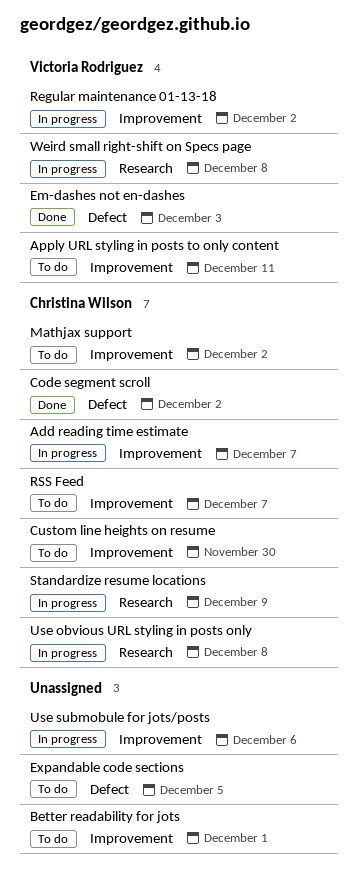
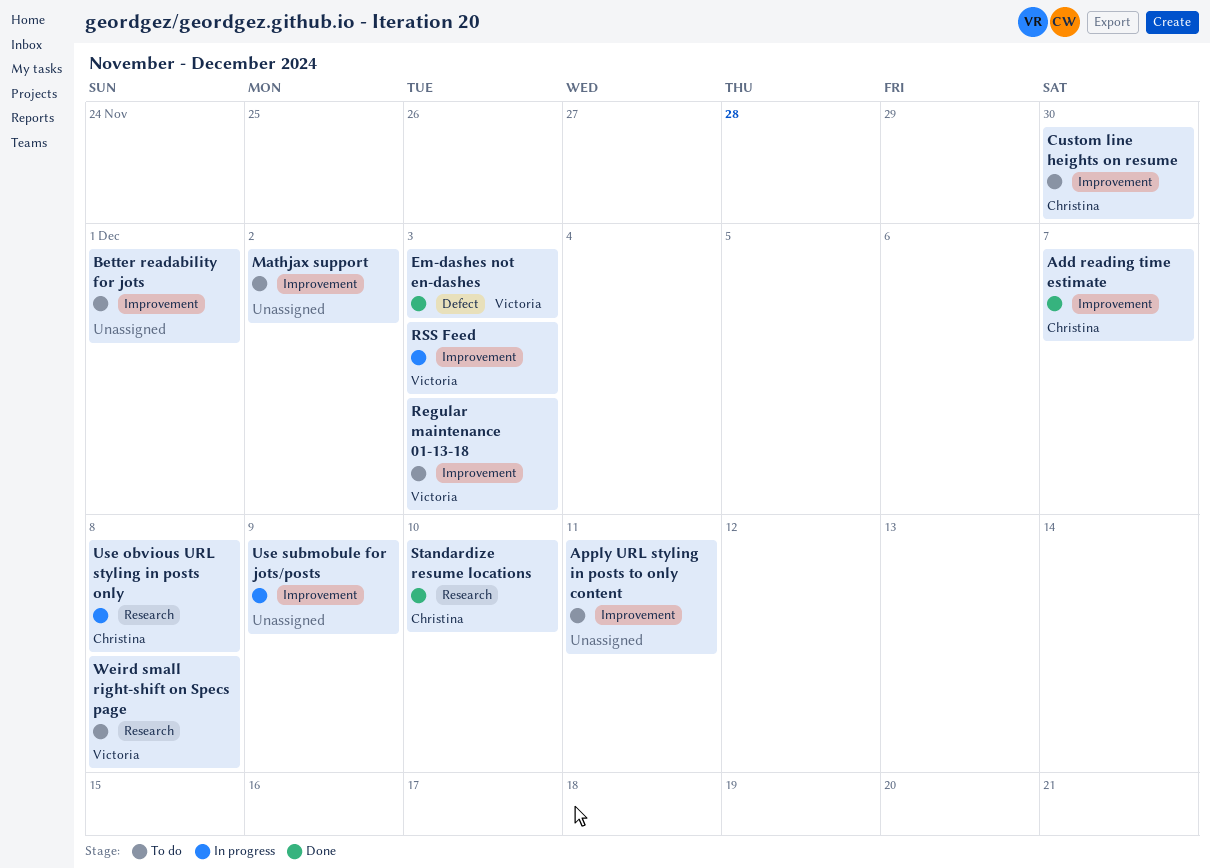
Add reading time estimate, status: In progress -> Done
Apply URL styling in posts to only content, owner: Victoria Rodriguez -> none
Code segment scroll: present -> none
Expandable code sections: present -> none
Mathjax support, owner: Christina Wilson -> none
Regular maintenance 01-13-18, status: In progress -> To do
Regular maintenance 01-13-18, due: Dec 2 -> Dec 3
RSS Feed, status: To do -> In progress
RSS Feed, owner: Christina Wilson -> Victoria Rodriguez
RSS Feed, due: Dec 7 -> Dec 3
Standardize resume locations, status: In progress -> Done
Standardize resume locations, due: Dec 9 -> Dec 10
Use submobule for jots/posts, due: Dec 6 -> Dec 9
Weird small right-shift on Specs page, status: In progress -> To do

